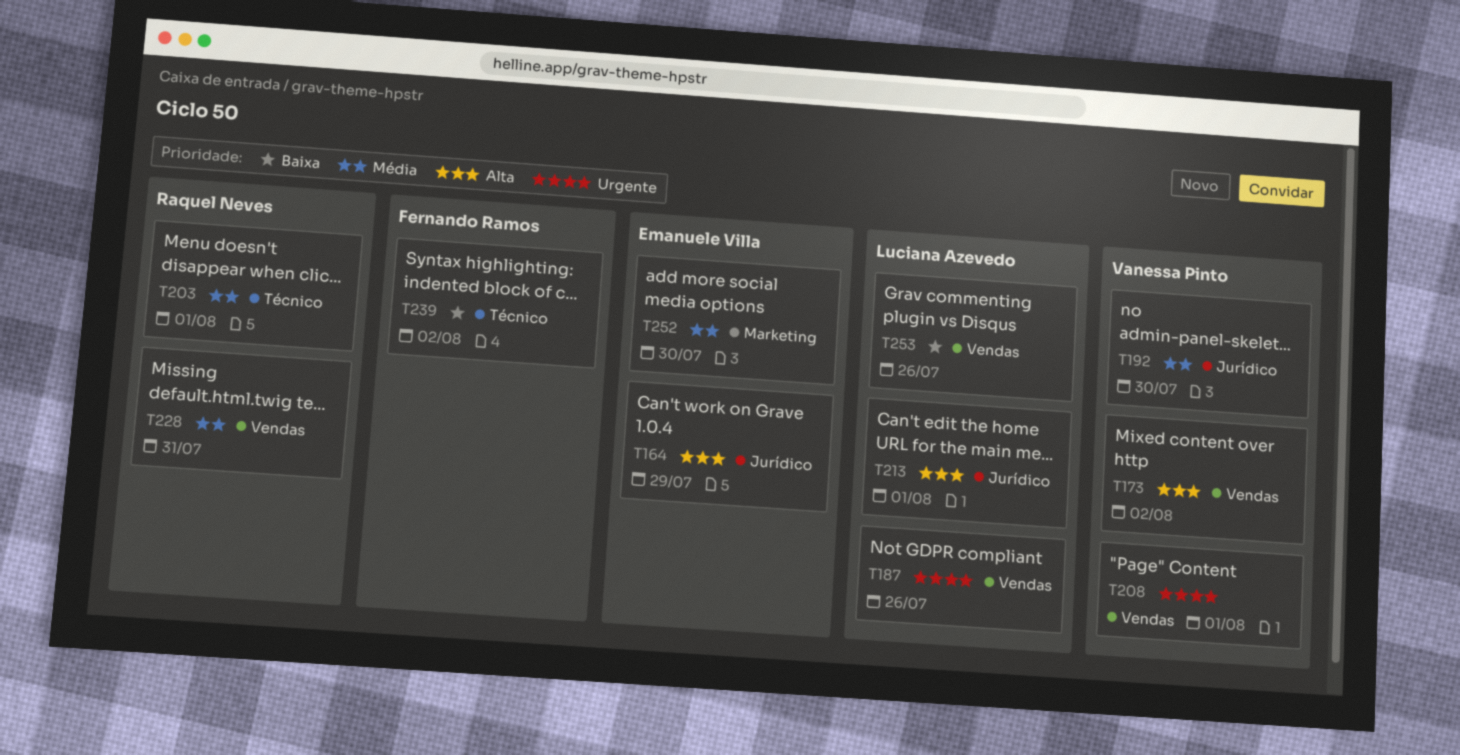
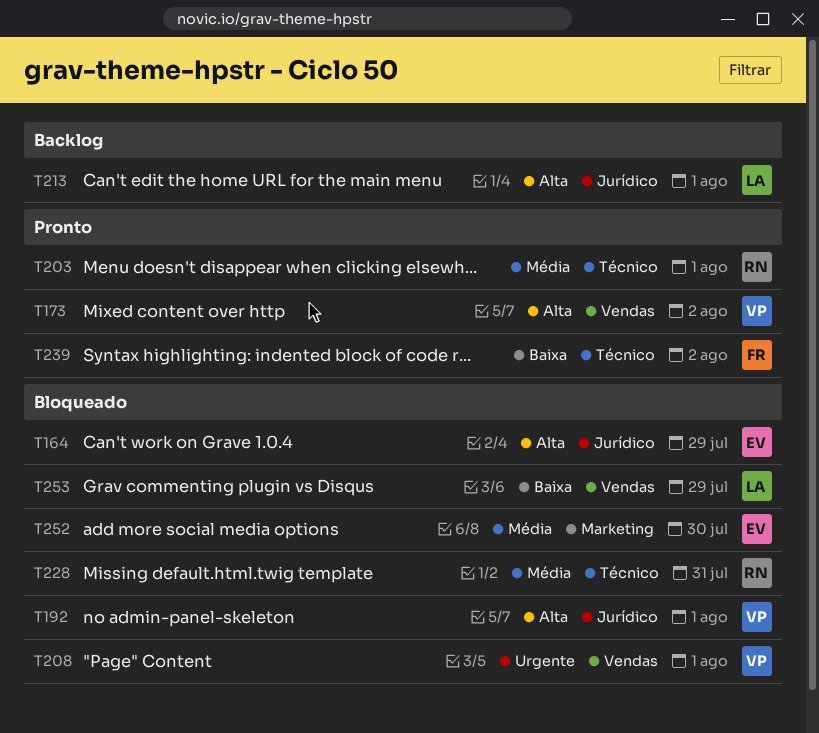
T187: present -> none
T192, priority: Média -> Alta
T192, due: Jul 30 -> Aug 1
T228, label: Vendas -> Técnico
T253, due: Jul 26 -> Jul 29

